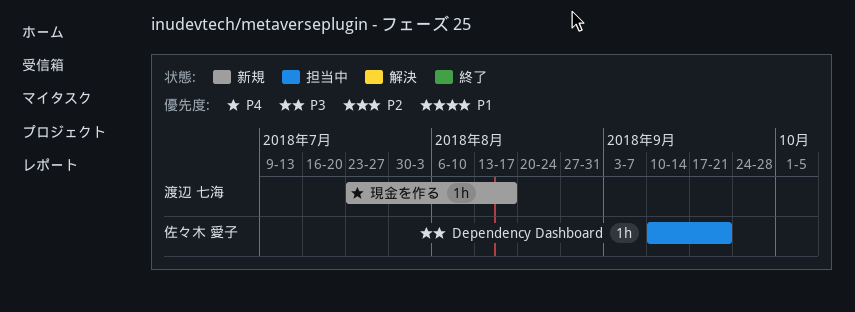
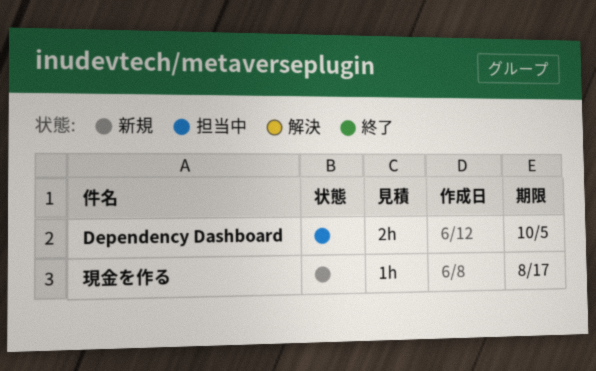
Dependency Dashboard, estimate: 1h -> 2h
Dependency Dashboard, due: Sep 21 -> Oct 5

